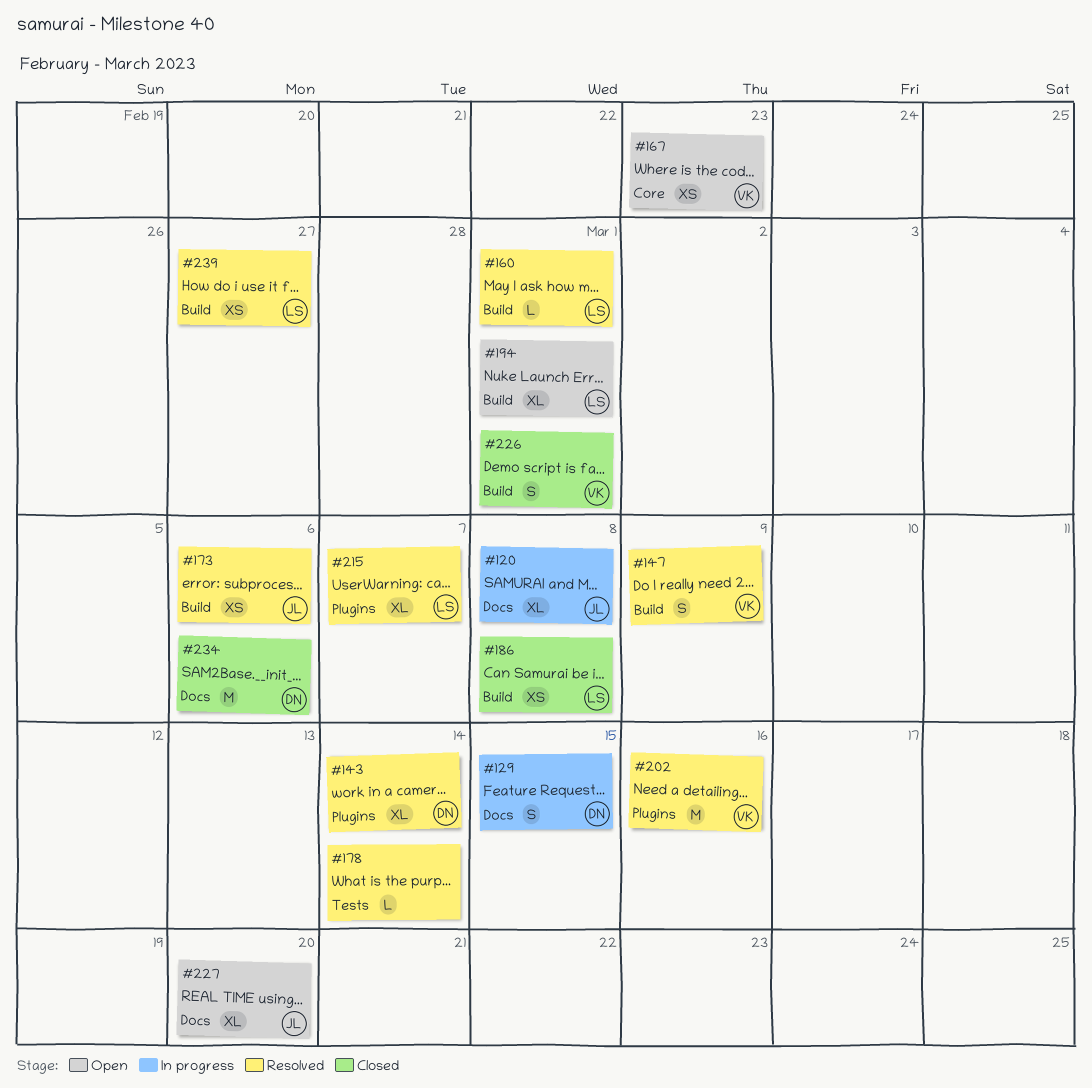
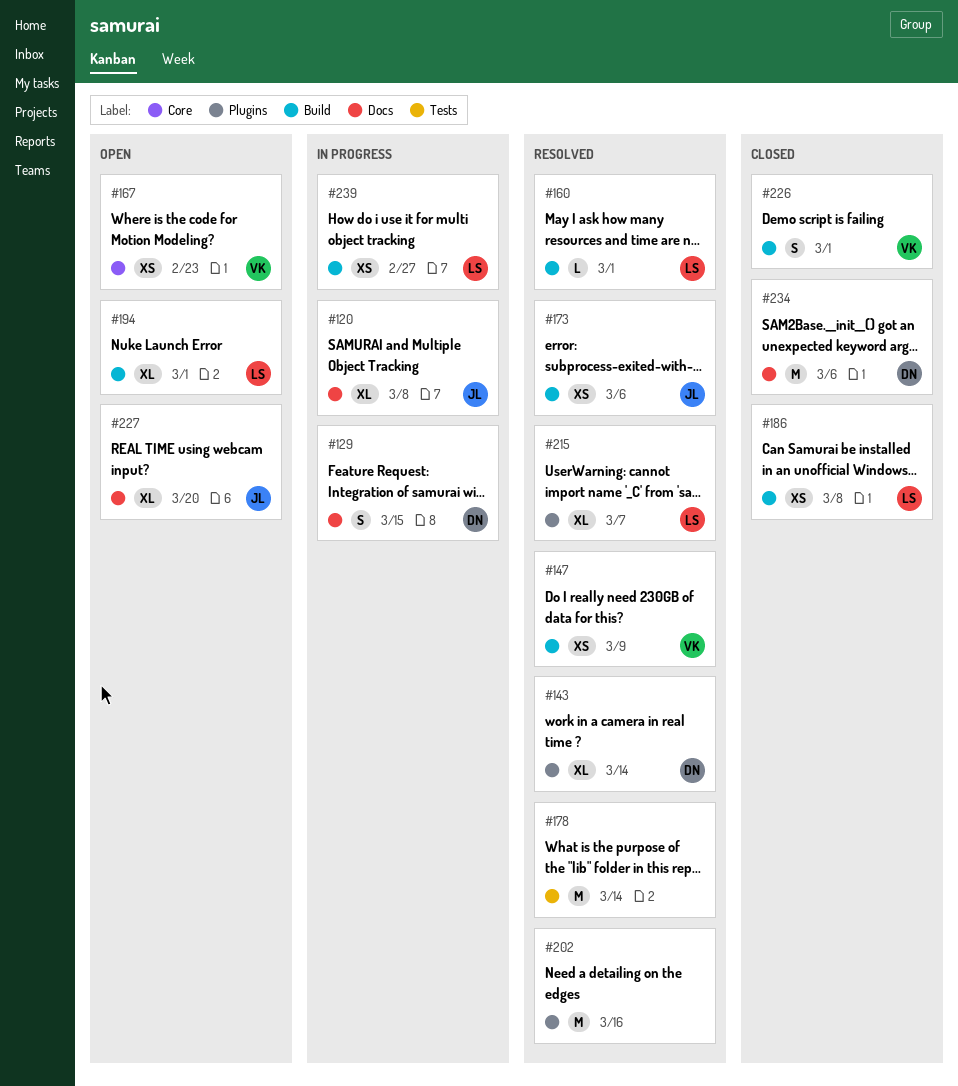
#147, estimate: S -> XS
#178, estimate: L -> M
#202, owner: VK -> none
#239, status: Resolved -> In progress

